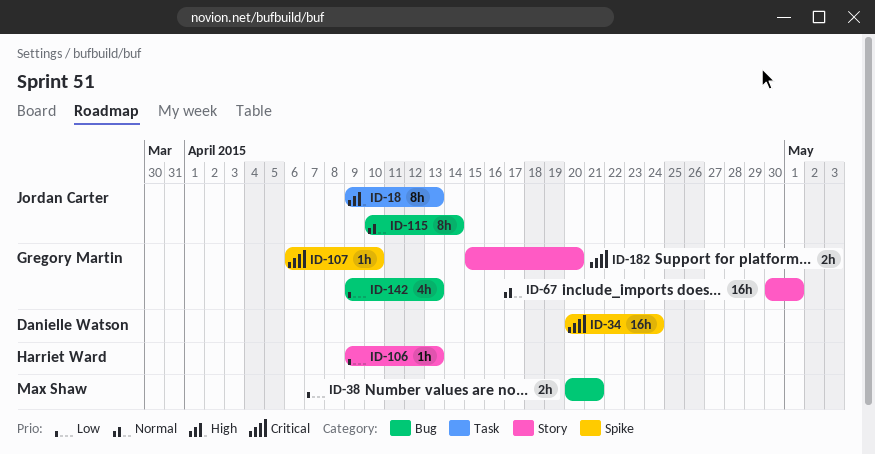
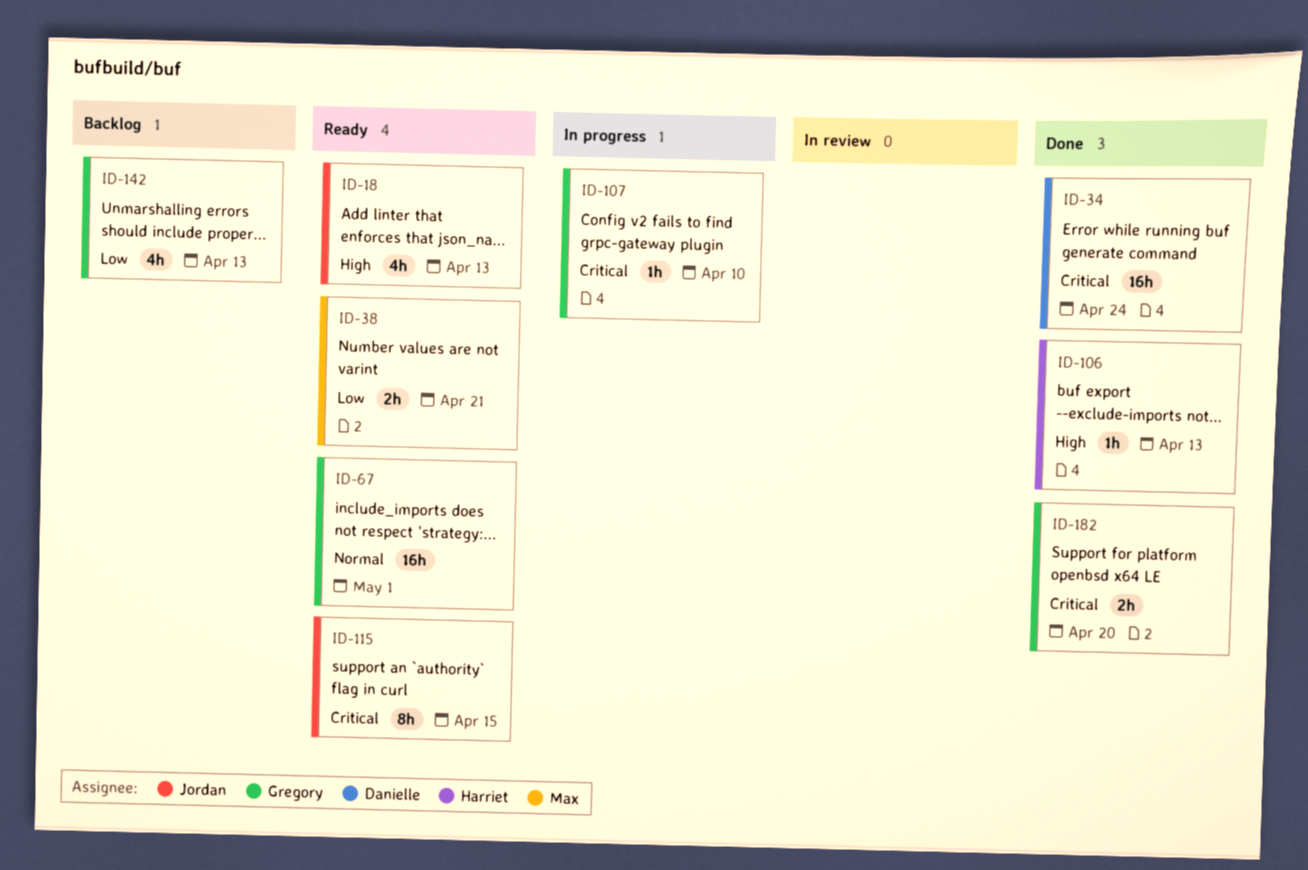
ID-18, estimate: 8h -> 4h
ID-106, priority: Low -> High
ID-115, priority: Normal -> Critical
ID-115, due: Apr 14 -> Apr 15

